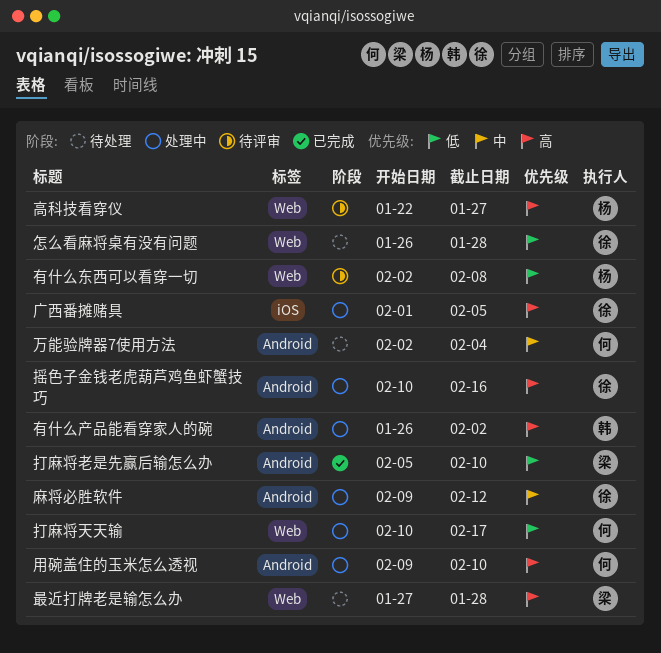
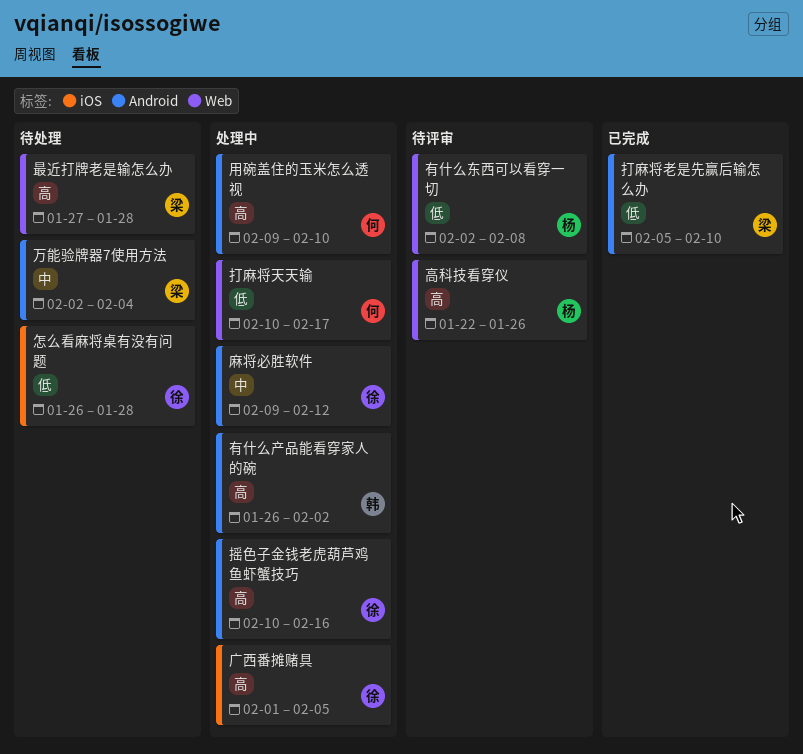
万能验牌器7使用方法, owner: 何 -> 梁
怎么看麻将桌有没有问题, label: Web -> iOS
高科技看穿仪, due: Jan 27 -> Jan 26

